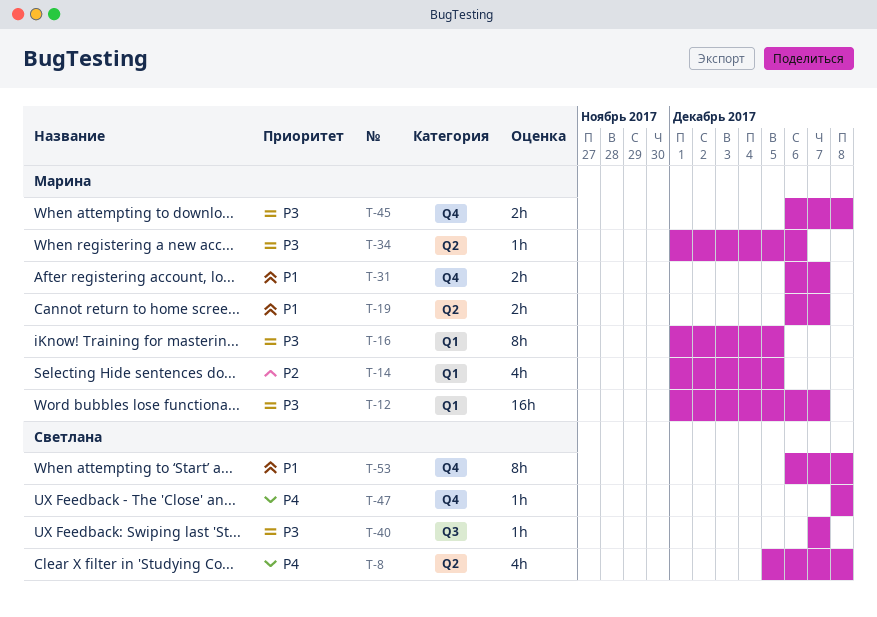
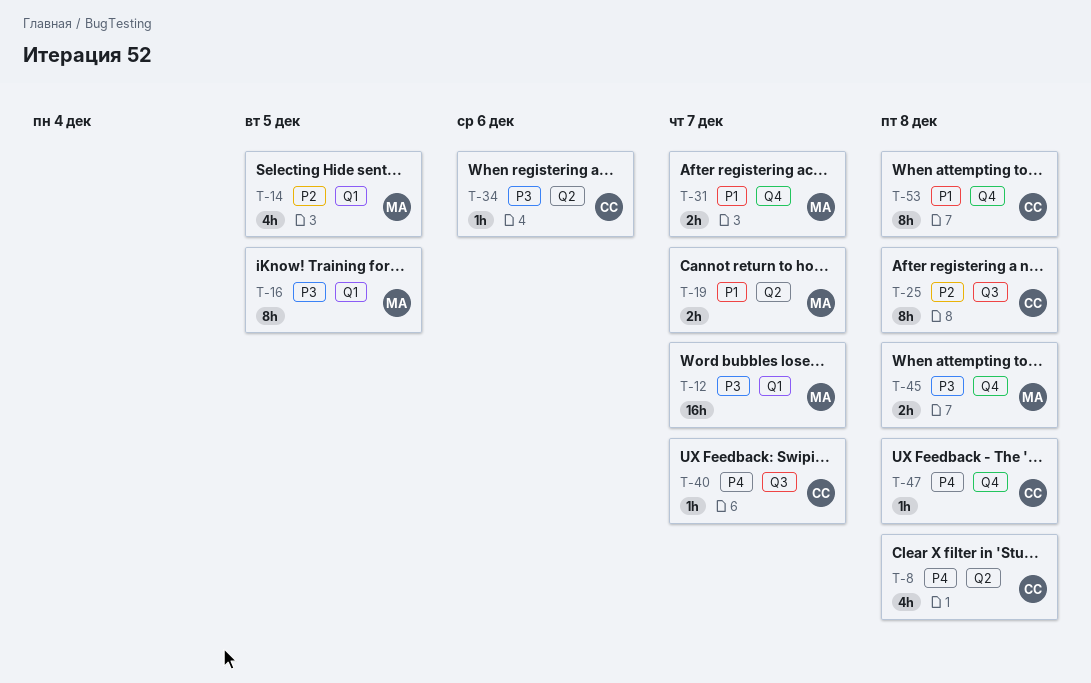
T-25: none -> present
T-34, owner: Марина -> Светлана
T-40, priority: P3 -> P4

